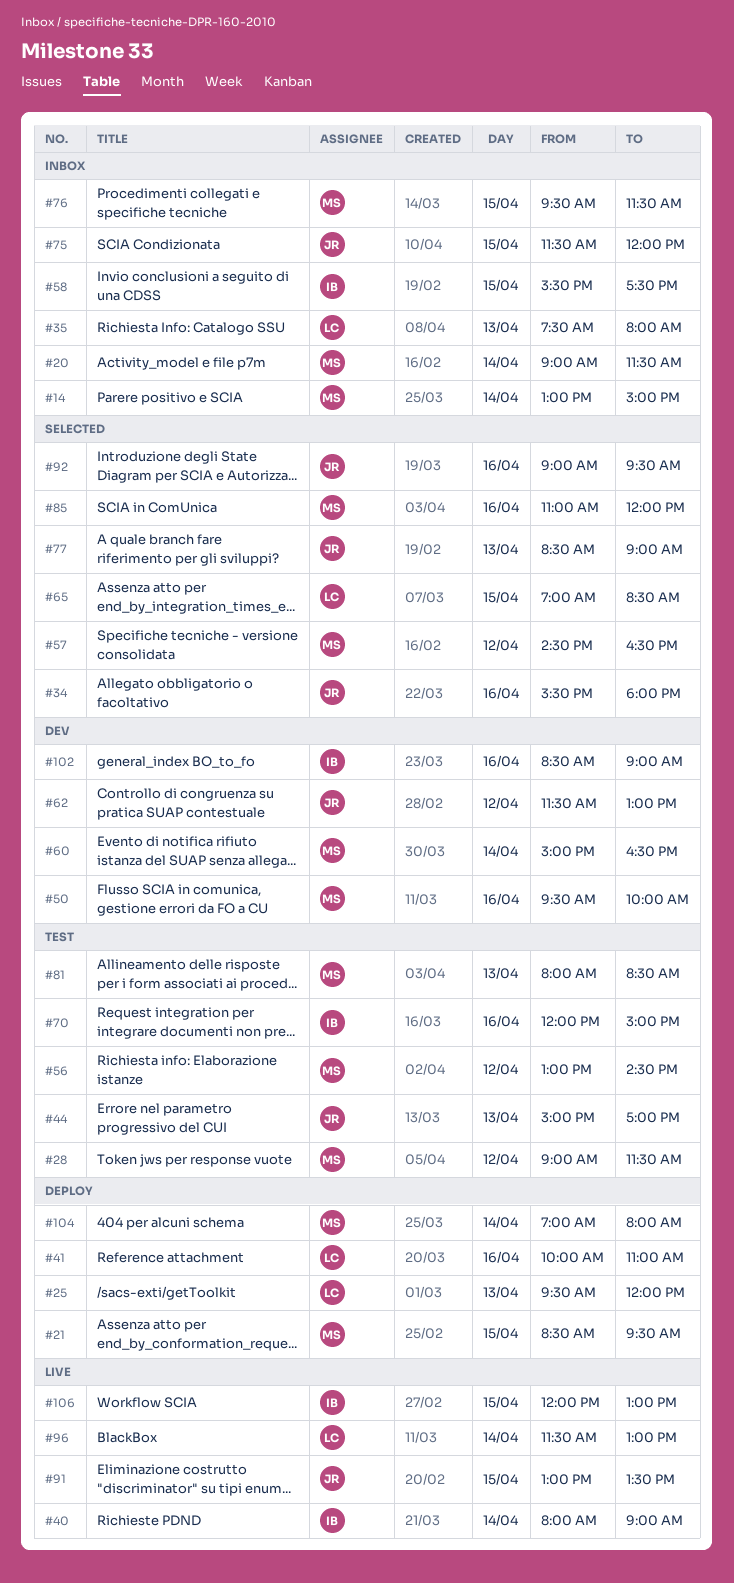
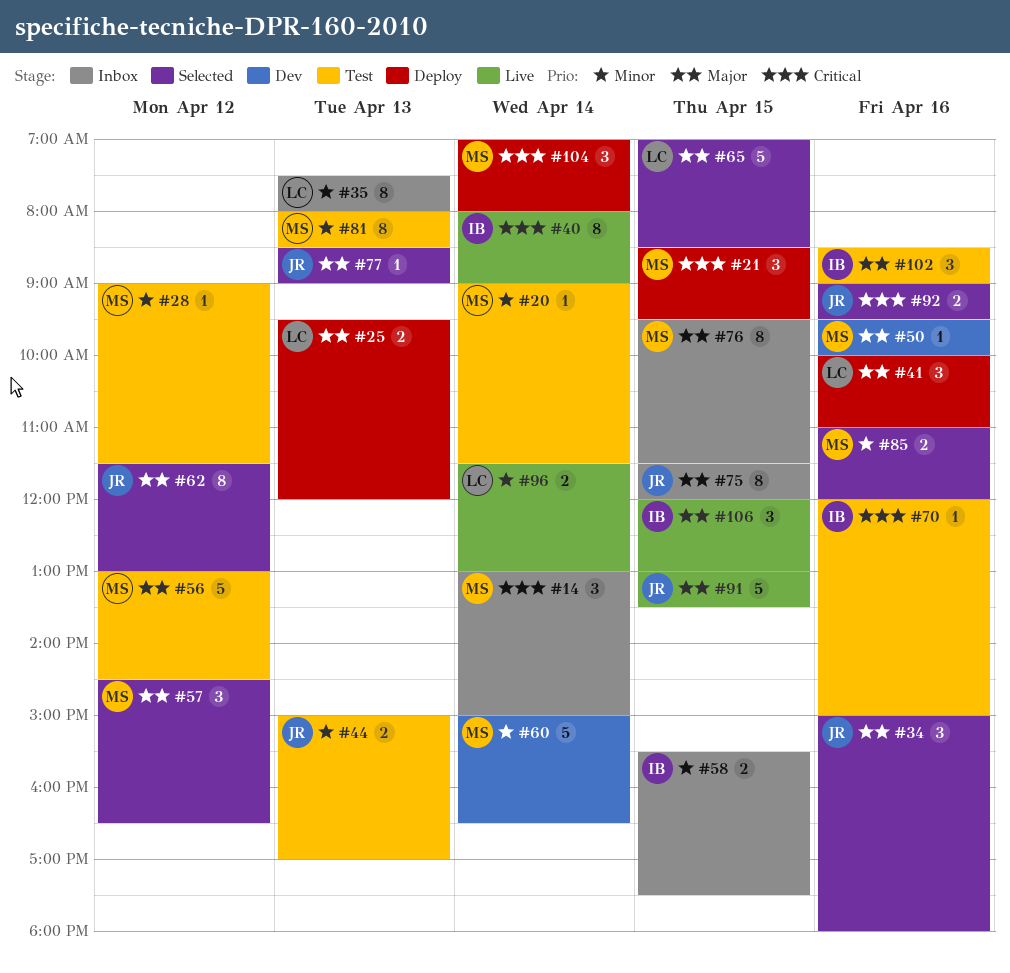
#20, status: Inbox -> Test
#34, begins: 15:30 -> 15:00
#62, status: Dev -> Selected
#102, status: Dev -> Test

